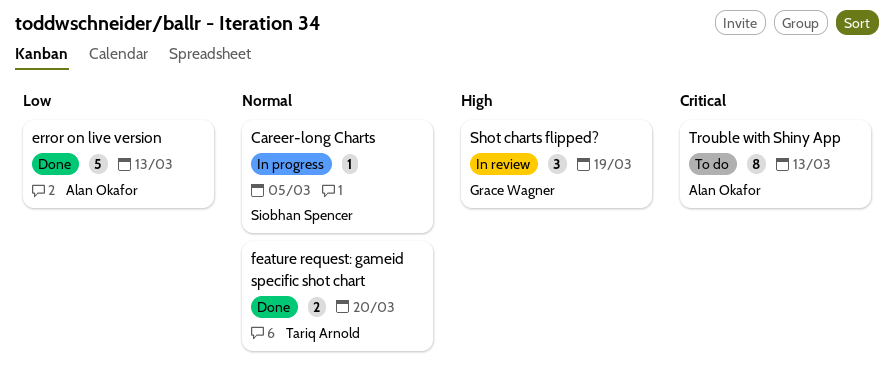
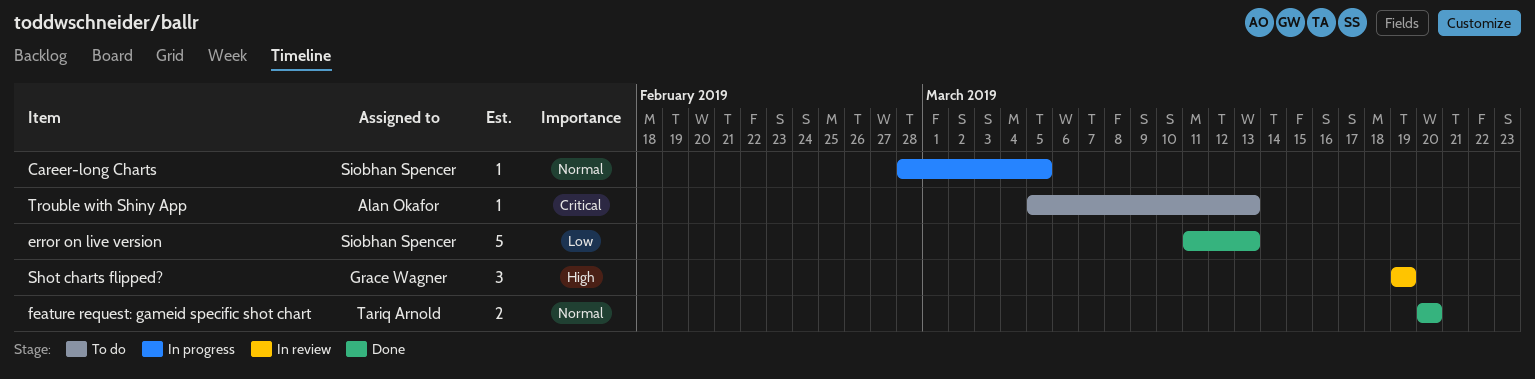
error on live version, owner: Alan Okafor -> Siobhan Spencer
Trouble with Shiny App, estimate: 8 -> 1

